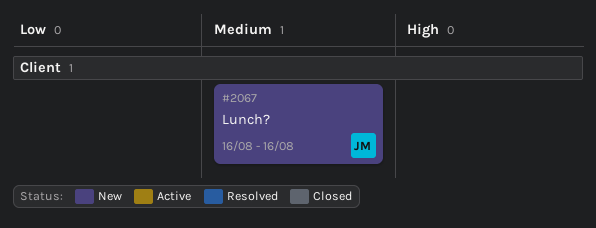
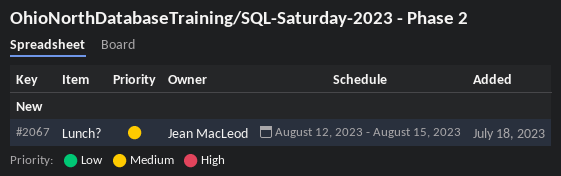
#2067, start: Aug 16 -> Aug 12
#2067, due: Aug 16 -> Aug 15

